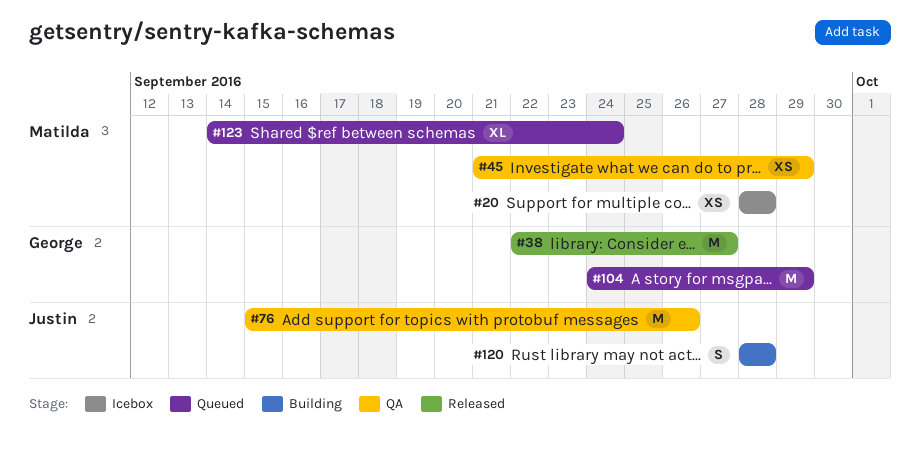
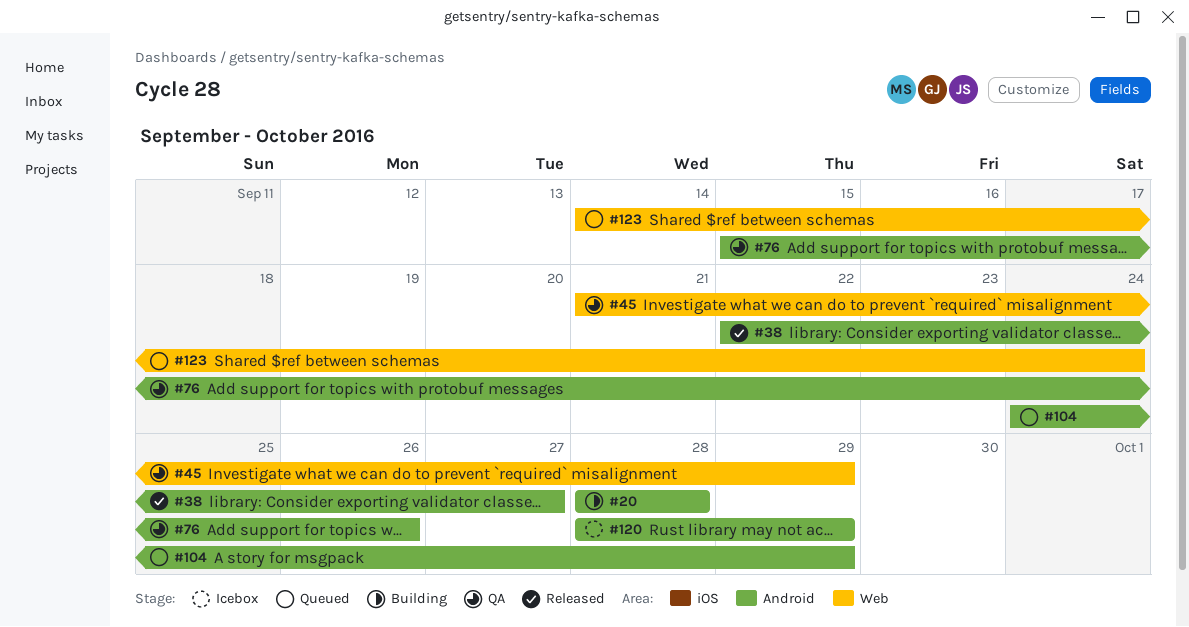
#20, status: Icebox -> Building
#120, status: Building -> Icebox
#120, due: Sep 28 -> Sep 29

